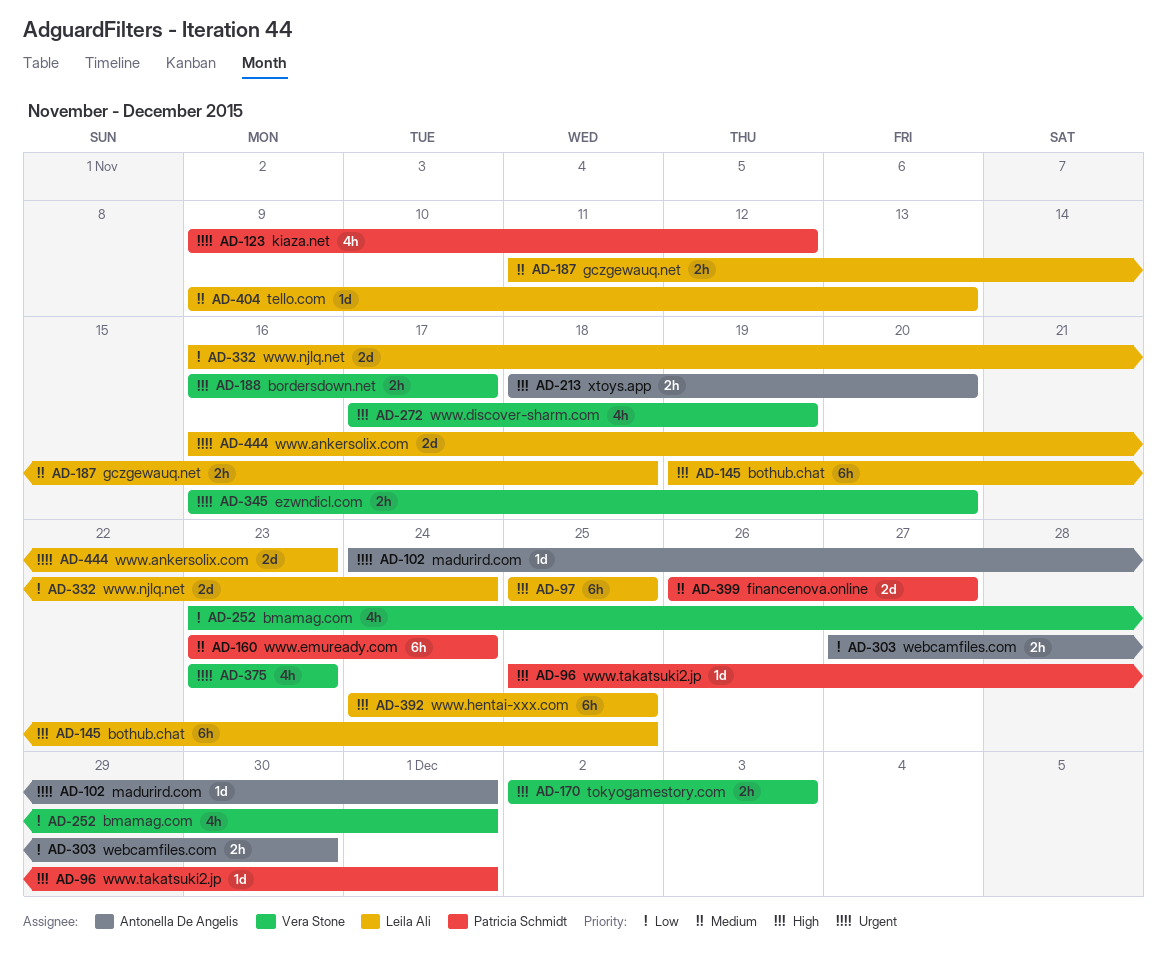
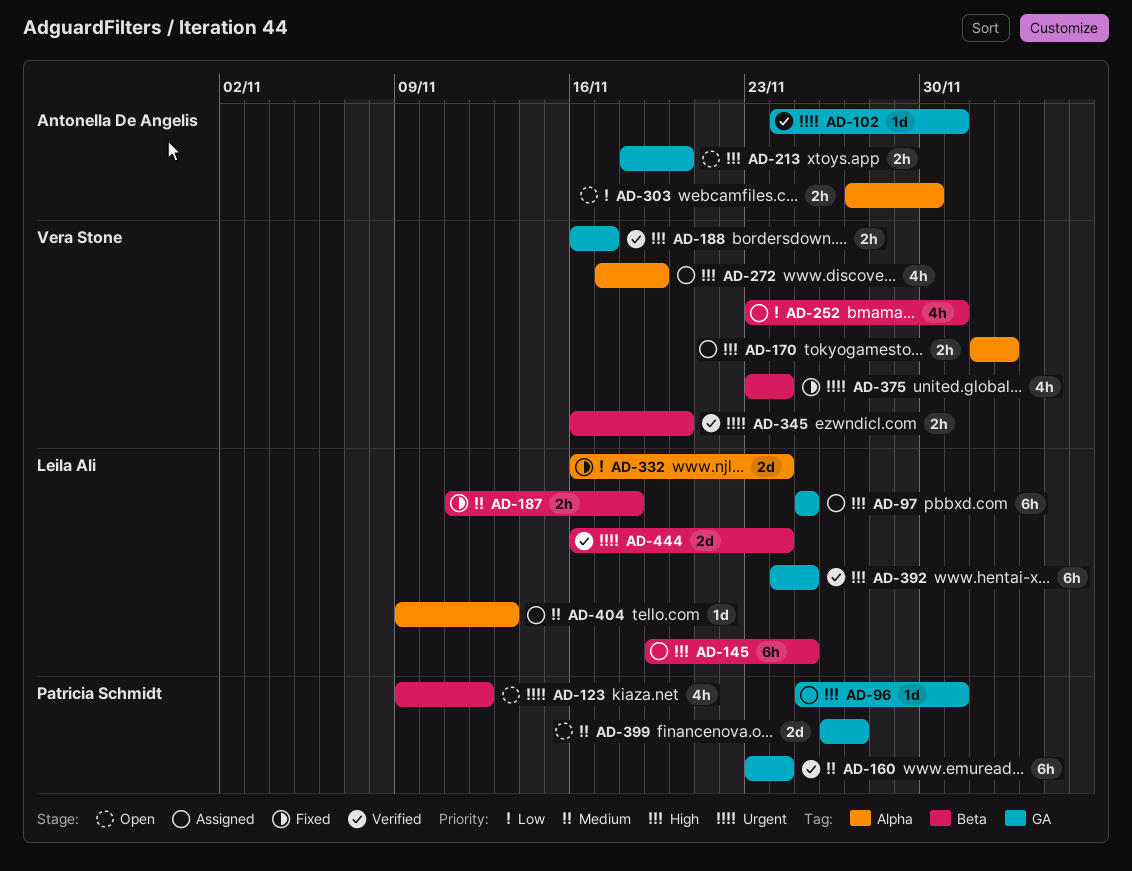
AD-375, due: Nov 23 -> Nov 24
AD-444, due: Nov 23 -> Nov 24

